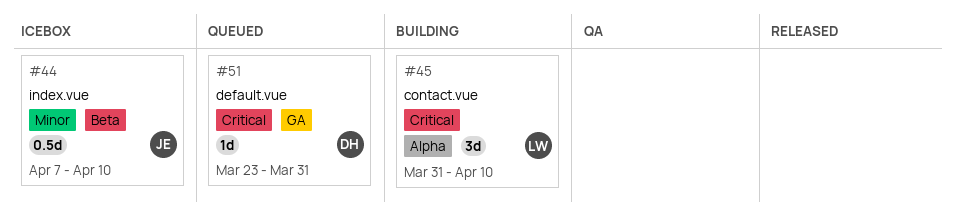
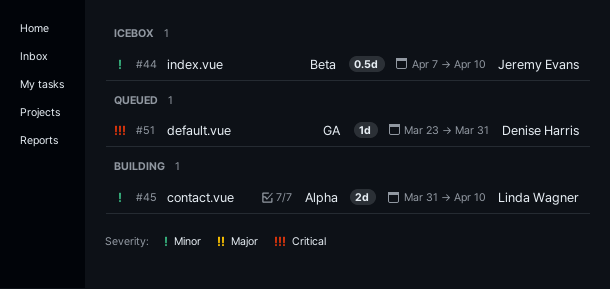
#45, priority: Critical -> Minor
#45, estimate: 3d -> 2d

